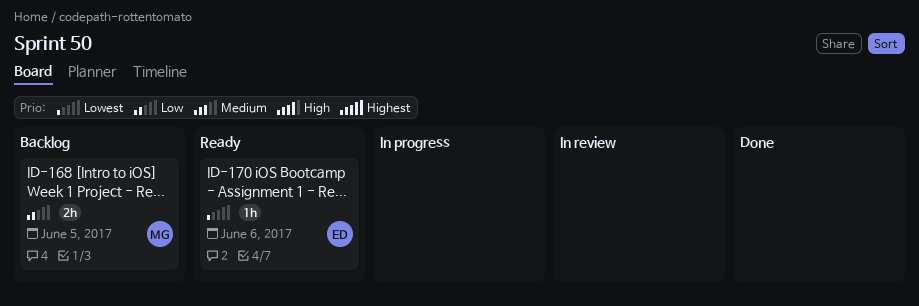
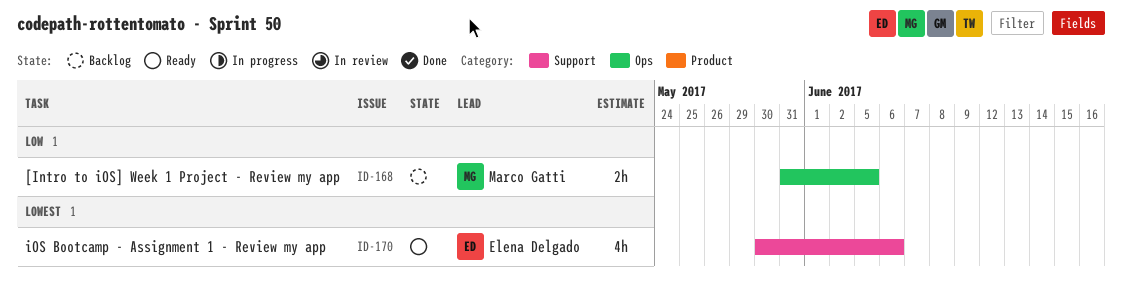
ID-170, estimate: 1h -> 4h

